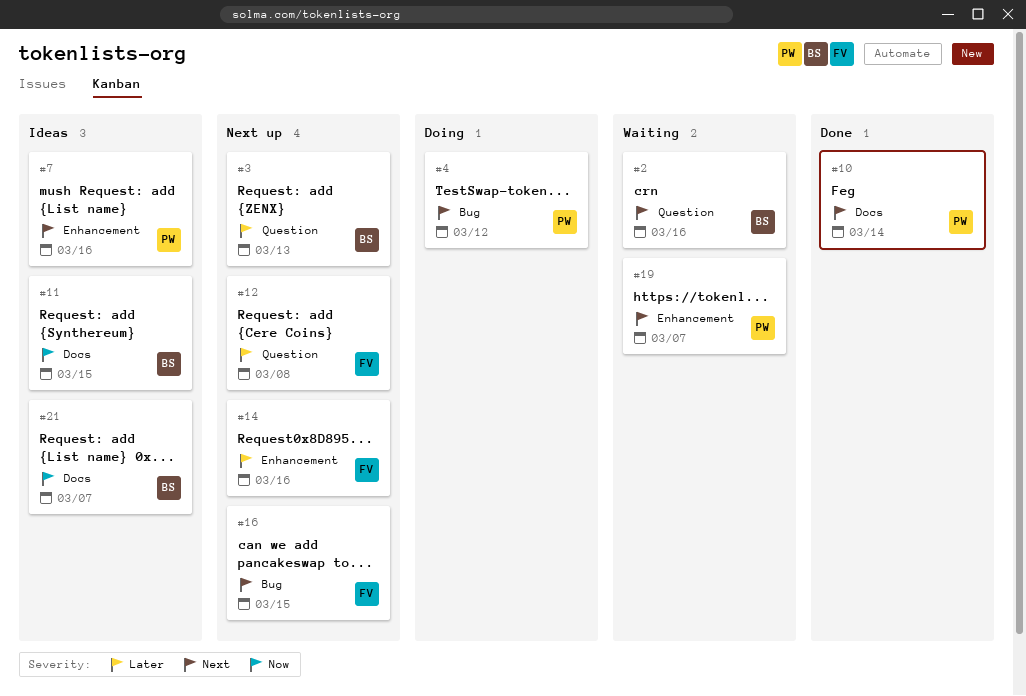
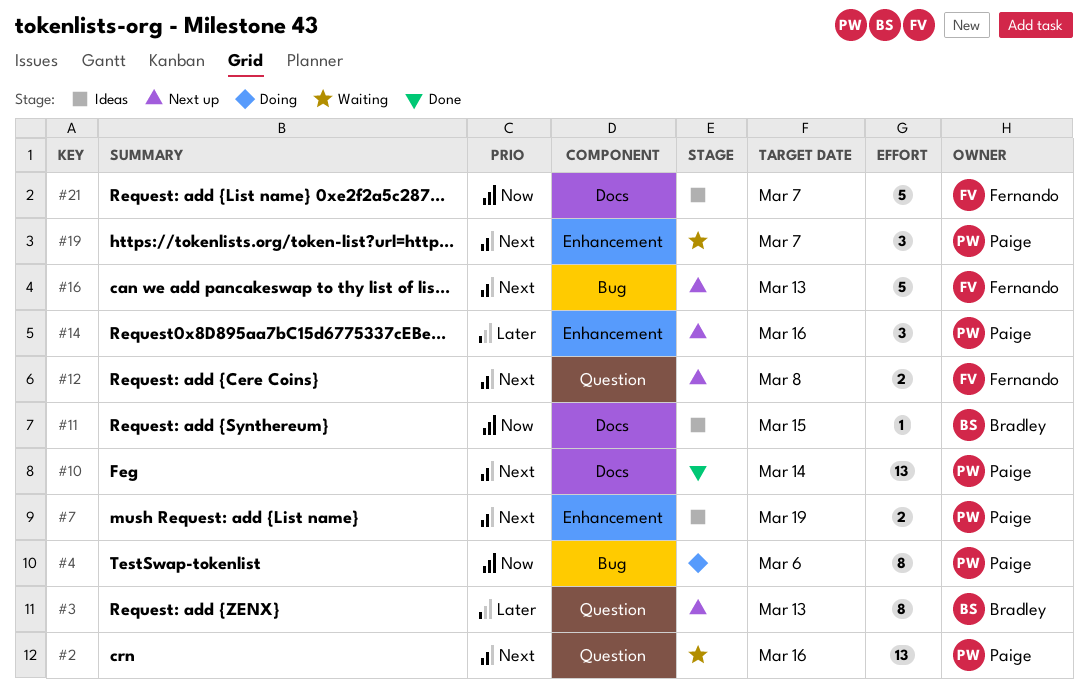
#2, owner: Bradley -> Paige
#4, priority: Next -> Now
#4, due: Mar 12 -> Mar 6
#7, due: Mar 16 -> Mar 19
#12, priority: Later -> Next
#14, owner: Fernando -> Paige
#16, due: Mar 15 -> Mar 13
#21, owner: Bradley -> Fernando

